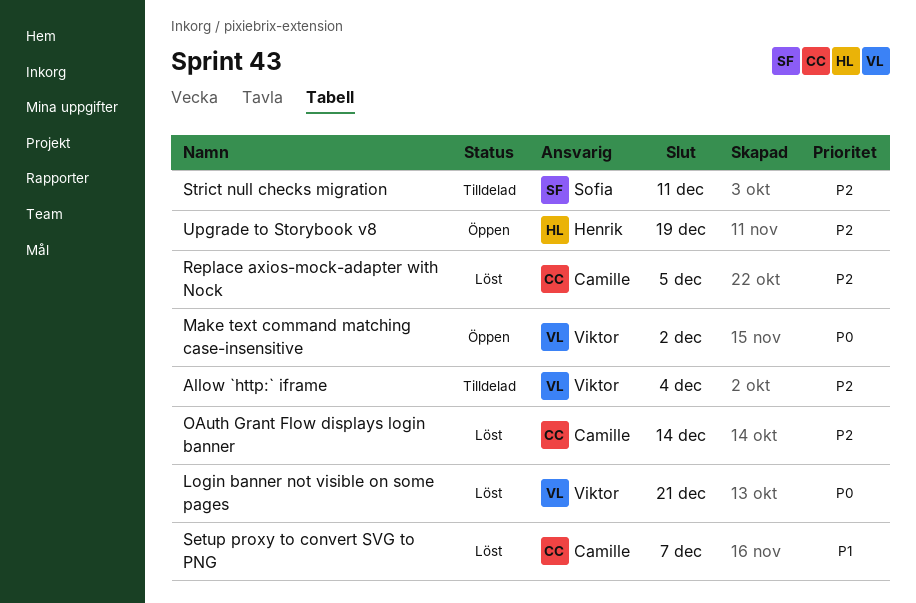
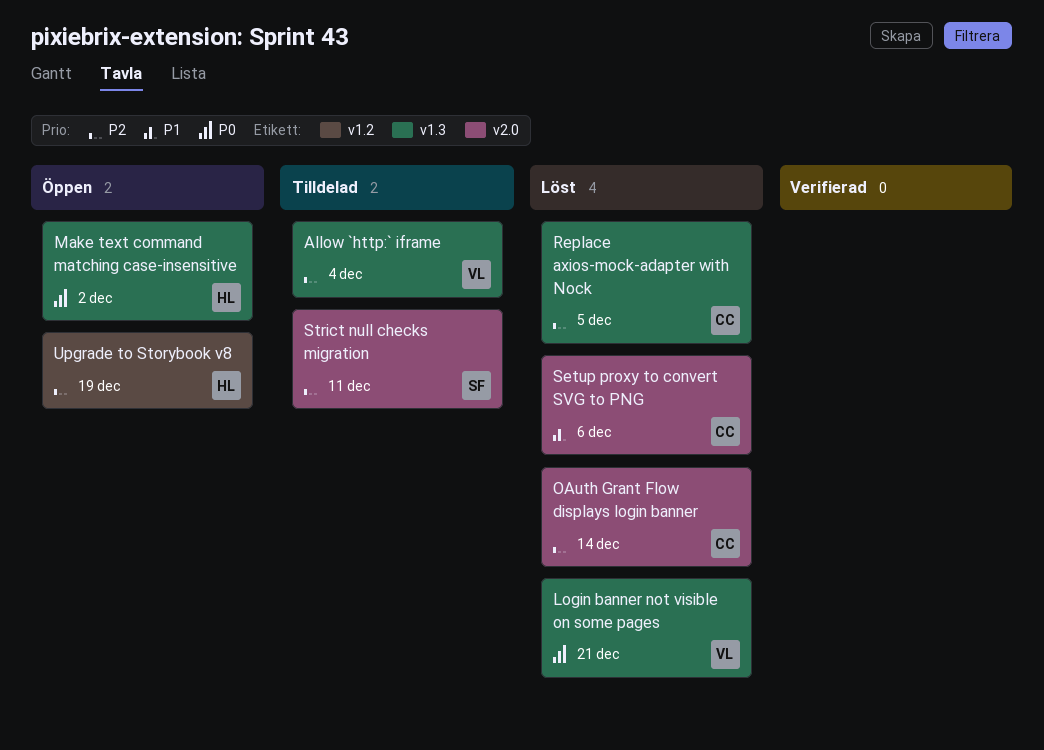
Make text command matching case-insensitive, owner: Viktor -> Henrik
Setup proxy to convert SVG to PNG, due: Dec 7 -> Dec 6

